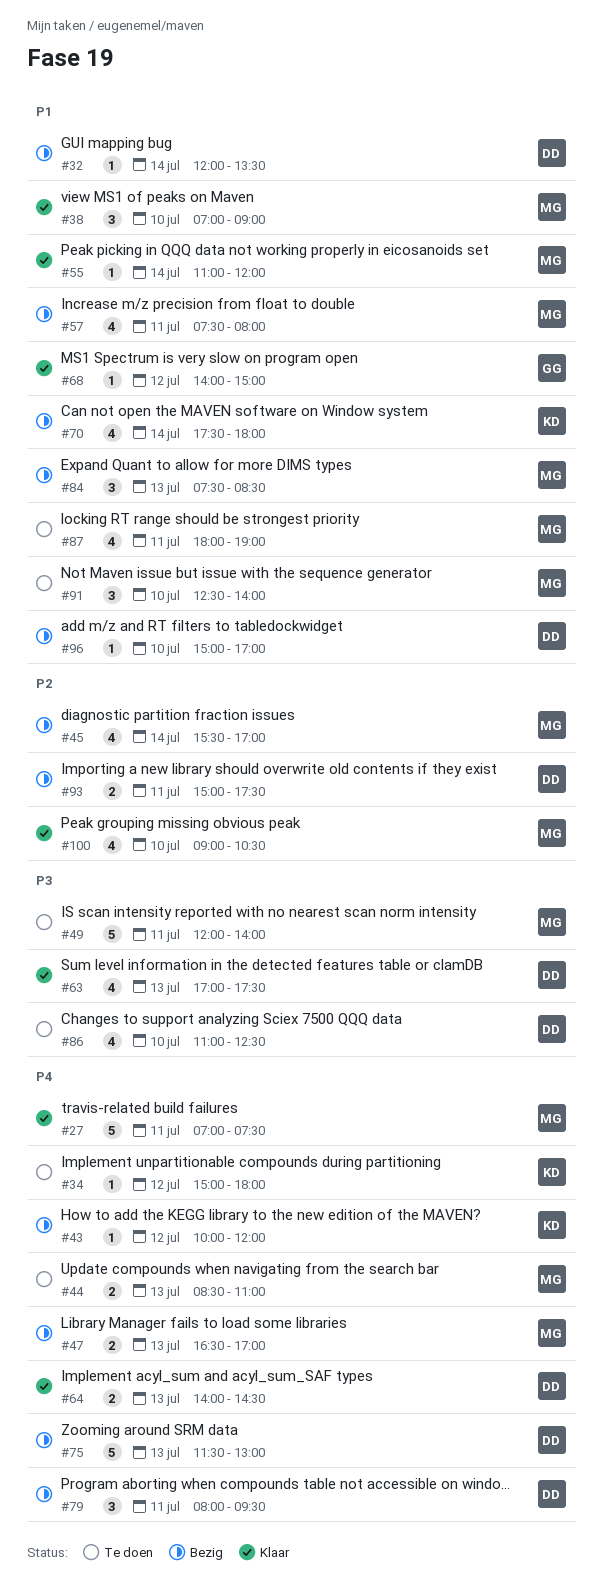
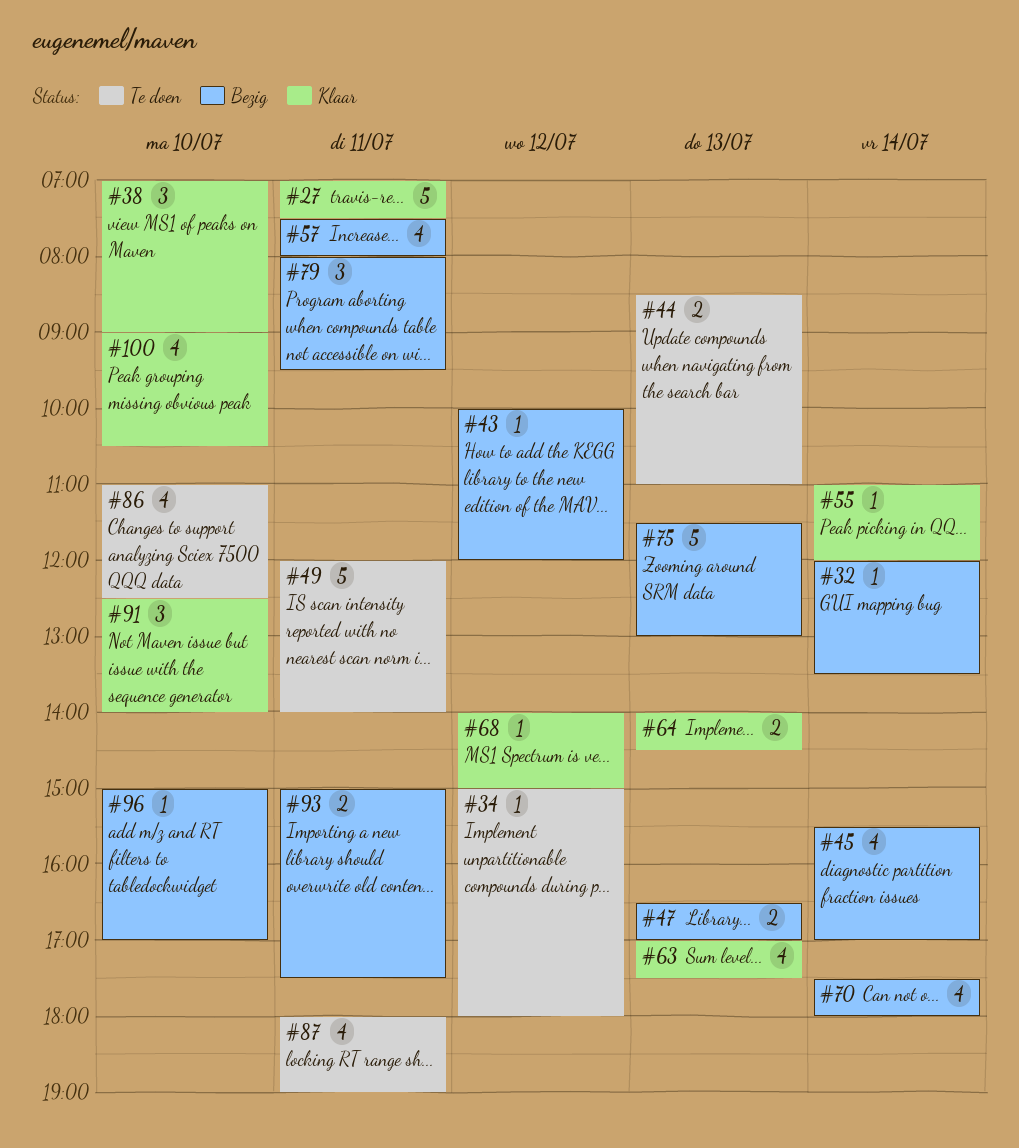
#84: present -> none
#91, status: Te doen -> Klaar

